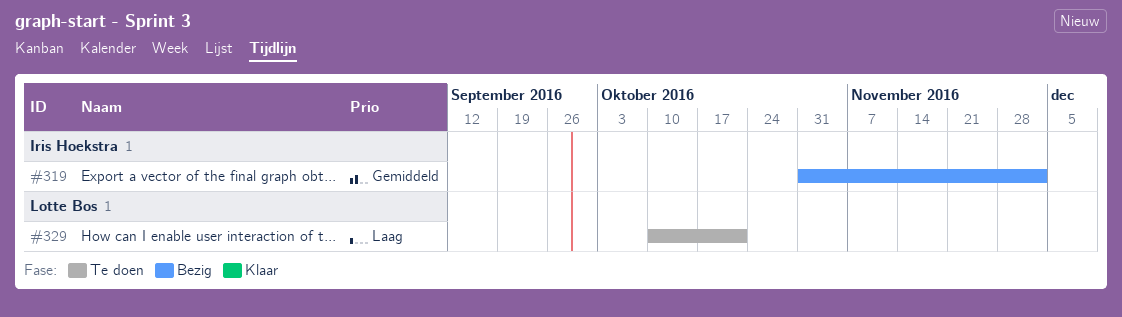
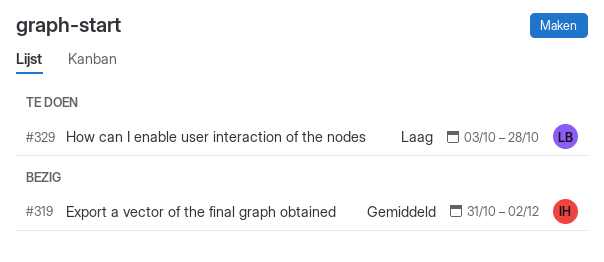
#329, start: Oct 10 -> Oct 3
#329, due: Oct 21 -> Oct 28

